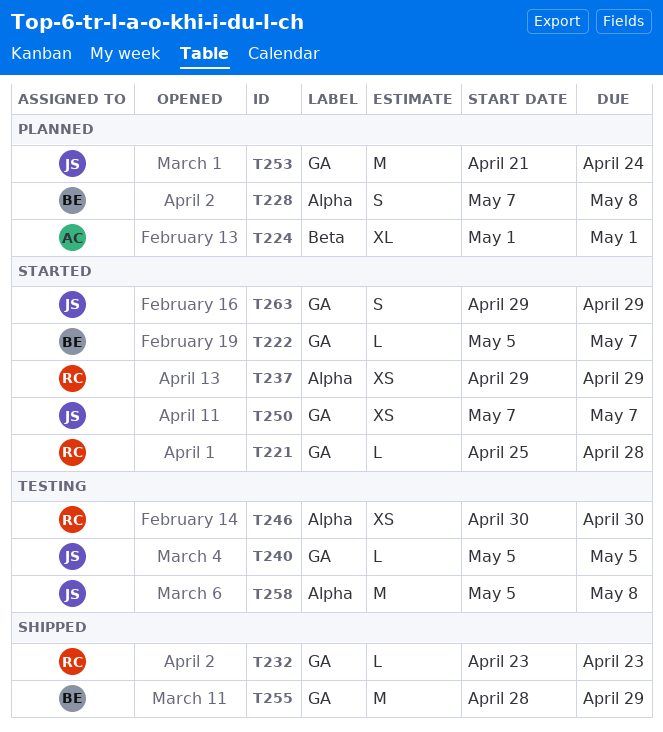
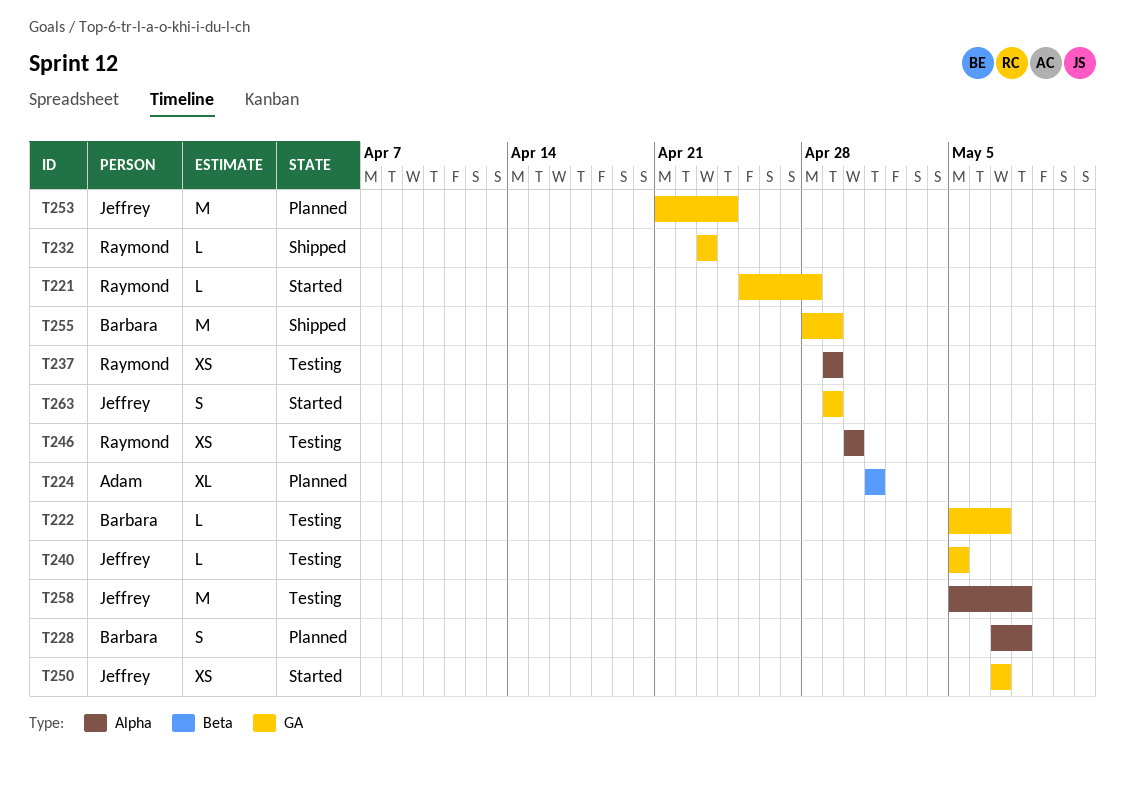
T222, status: Started -> Testing
T237, status: Started -> Testing

